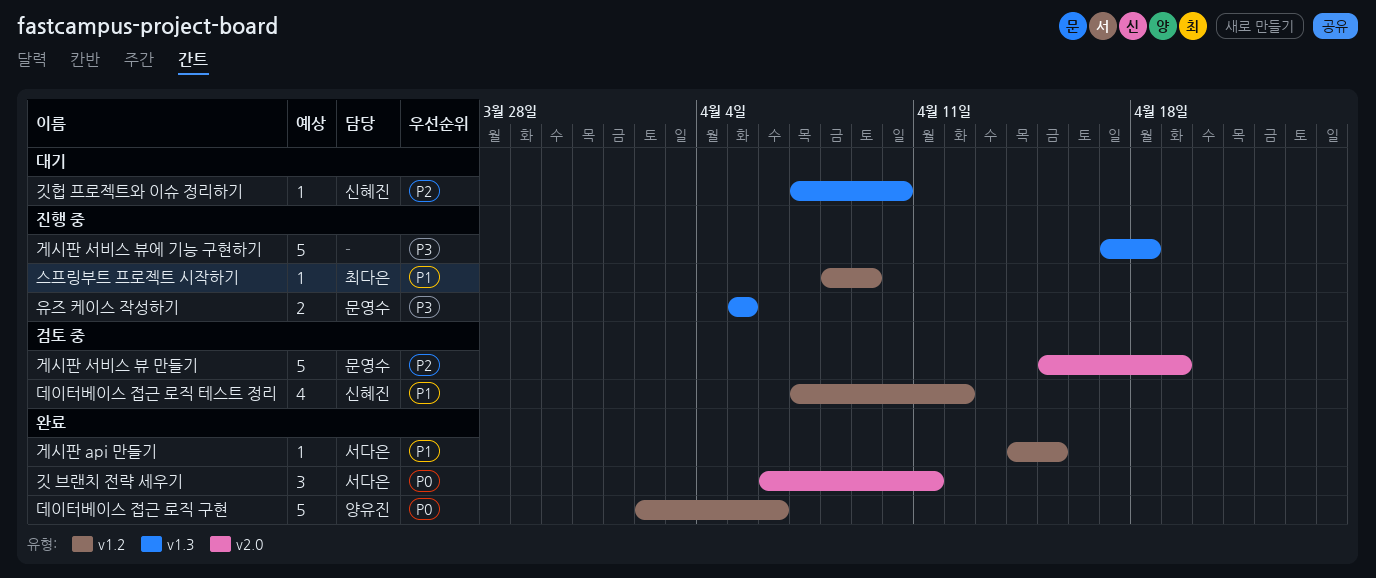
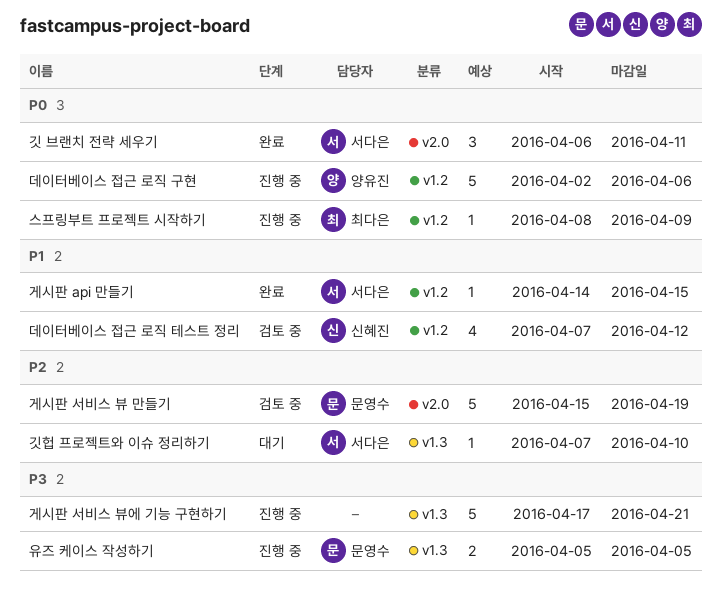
게시판 서비스 뷰에 기능 구현하기, due: Apr 18 -> Apr 21
깃헙 프로젝트와 이슈 정리하기, owner: 신혜진 -> 서다은
데이터베이스 접근 로직 구현, status: 완료 -> 진행 중
스프링부트 프로젝트 시작하기, priority: P1 -> P0

